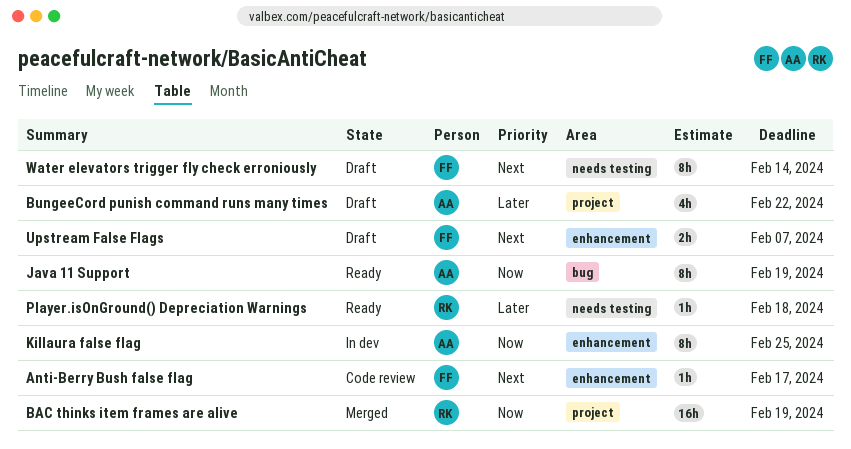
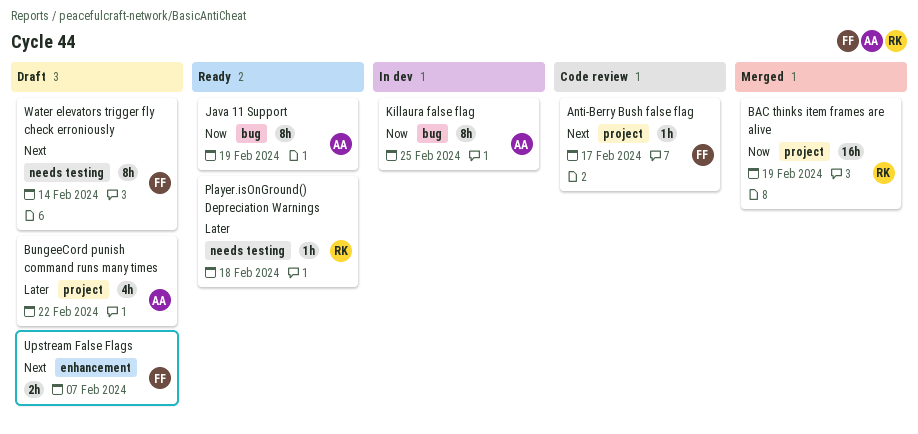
Anti-Berry Bush false flag, label: enhancement -> project
Killaura false flag, label: enhancement -> bug

